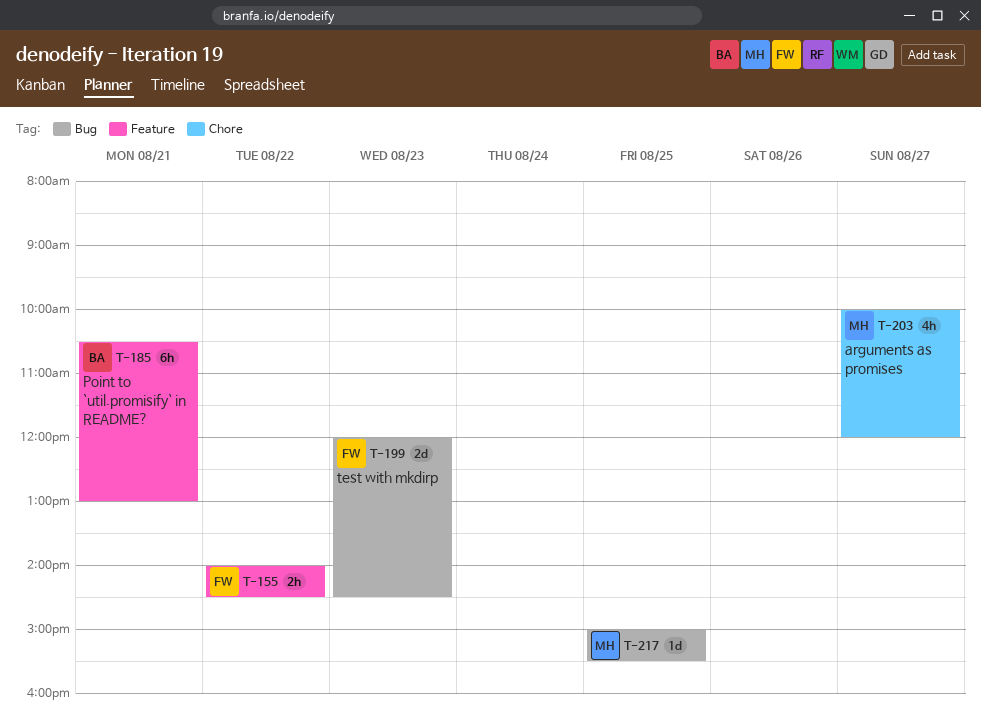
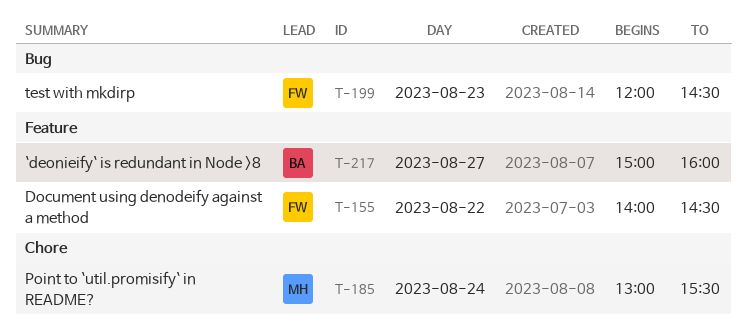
T-185, owner: BA -> MH
T-185, label: Feature -> Chore
T-185, day: Aug 21 -> Aug 24
T-185, begins: 10:30 -> 13:00
T-185, ends: 13:00 -> 15:30
T-203: present -> none
T-217, owner: MH -> BA
T-217, label: Bug -> Feature
T-217, day: Aug 25 -> Aug 27
T-217, ends: 15:30 -> 16:00

